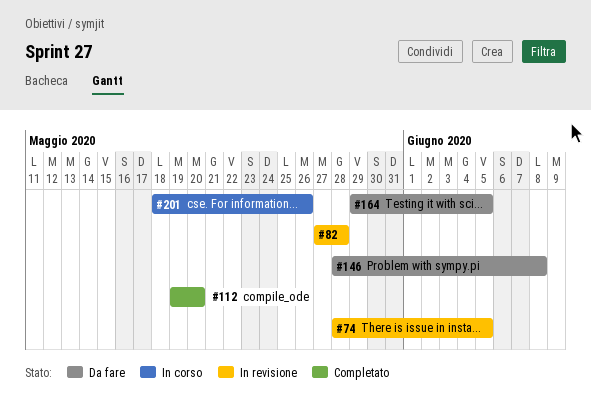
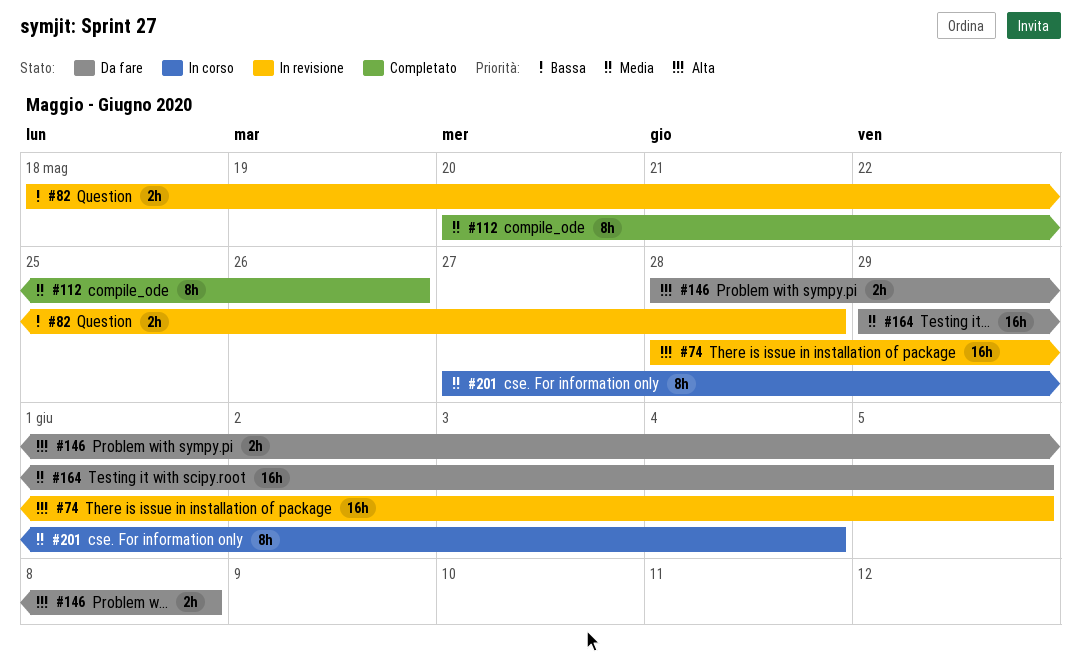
#82, start: May 27 -> May 18
#112, start: May 19 -> May 20
#112, due: May 20 -> May 26
#201, start: May 18 -> May 27
#201, due: May 26 -> Jun 4

